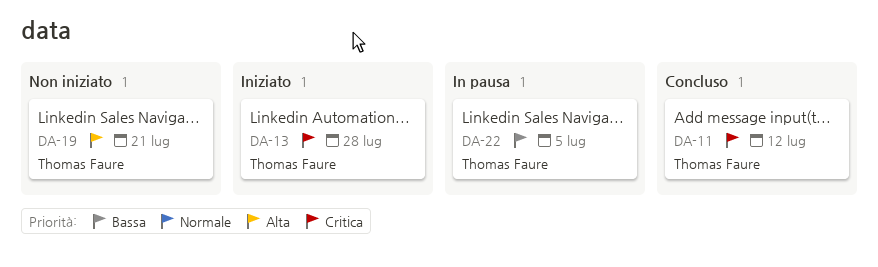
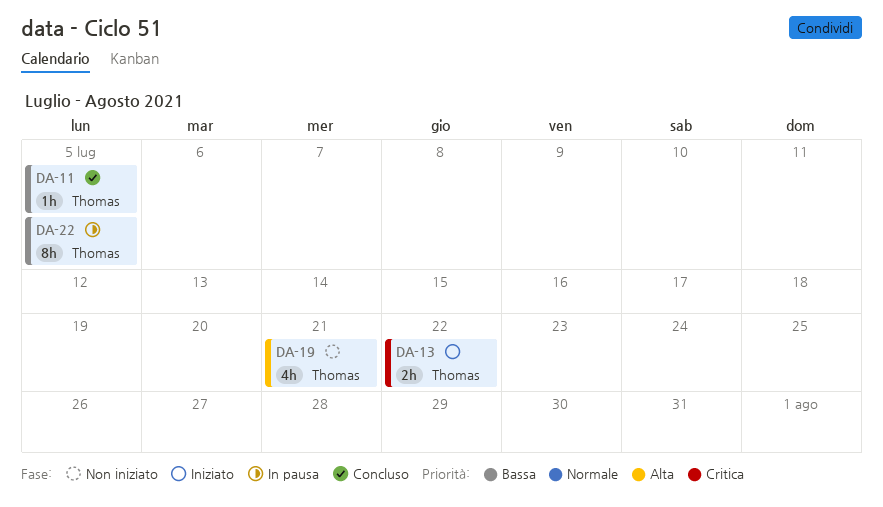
DA-11, priority: Critica -> Bassa
DA-11, due: Jul 12 -> Jul 5
DA-13, due: Jul 28 -> Jul 22

